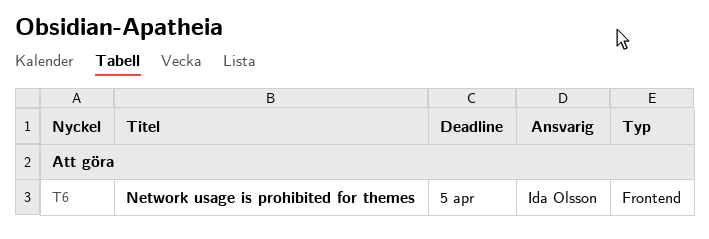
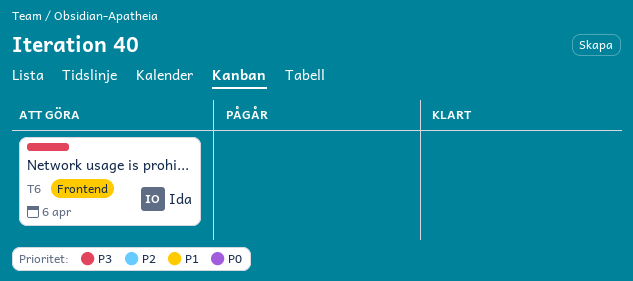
T6, due: Apr 5 -> Apr 6

